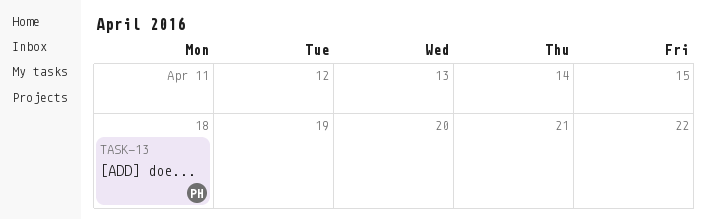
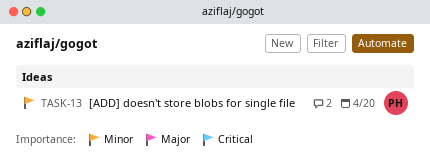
TASK-13, due: Apr 18 -> Apr 20

